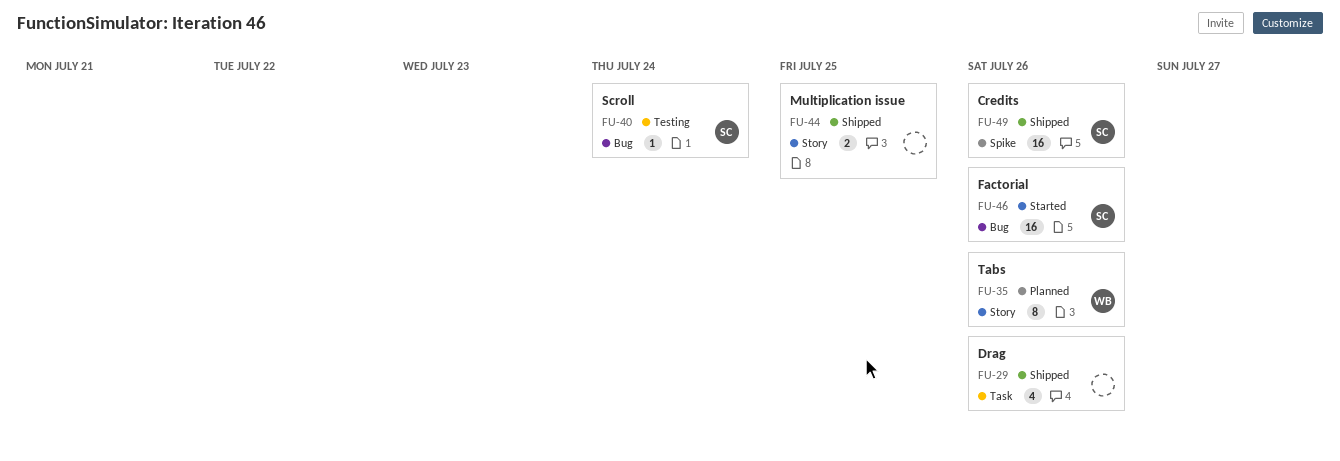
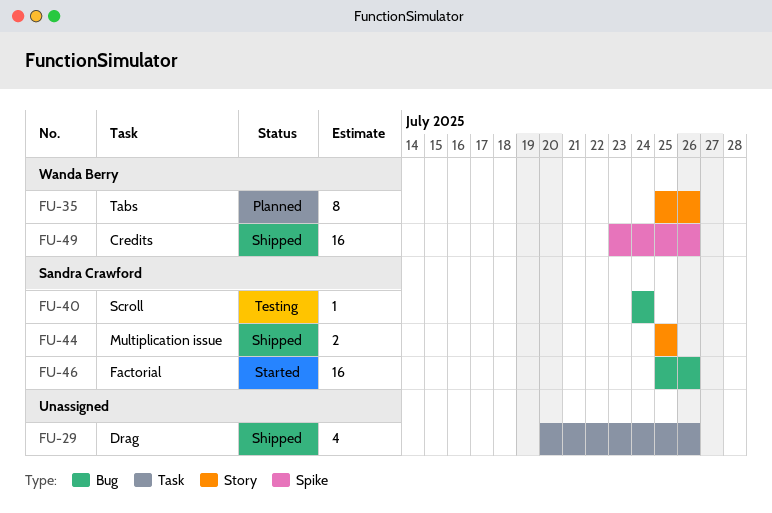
FU-44, owner: none -> Sandra Crawford
FU-49, owner: Sandra Crawford -> Wanda Berry

